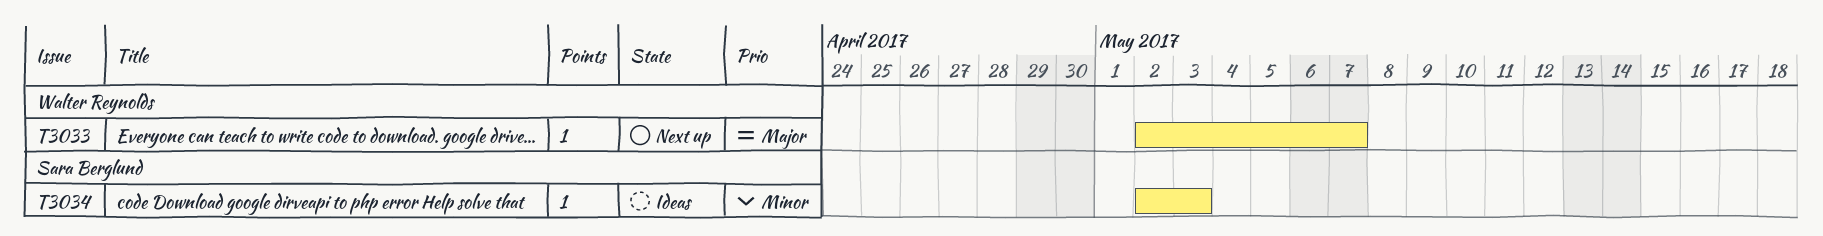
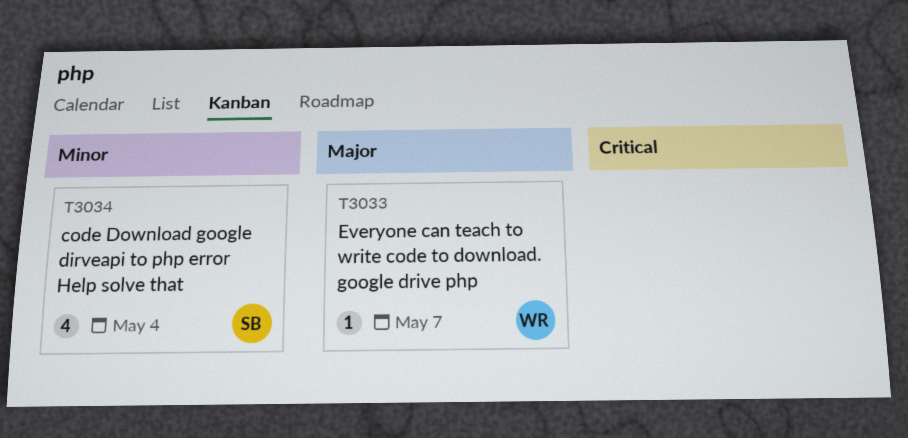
T3034, estimate: 1 -> 4
T3034, due: May 3 -> May 4

